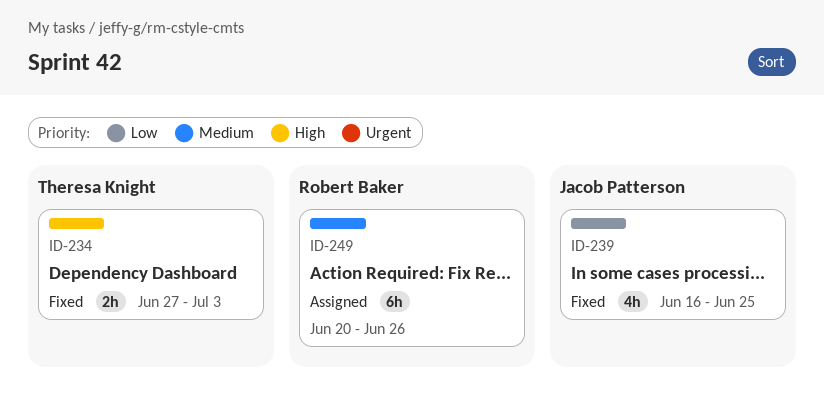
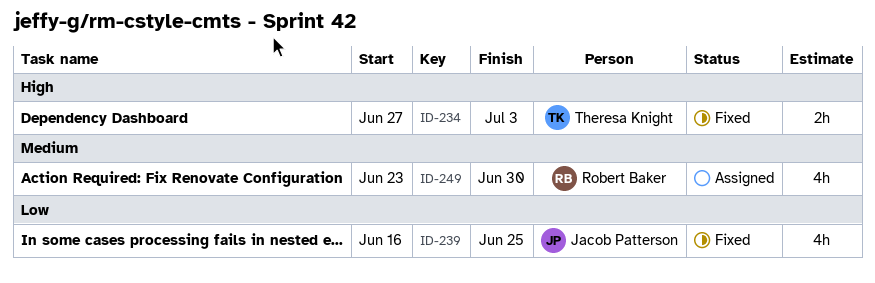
ID-249, estimate: 6h -> 4h
ID-249, start: Jun 20 -> Jun 23
ID-249, due: Jun 26 -> Jun 30

